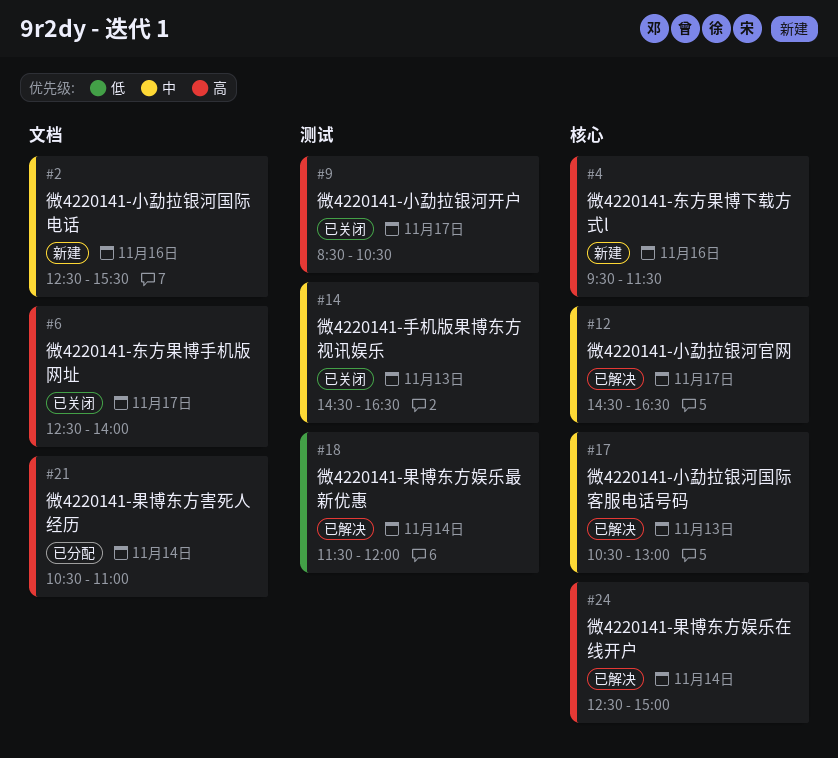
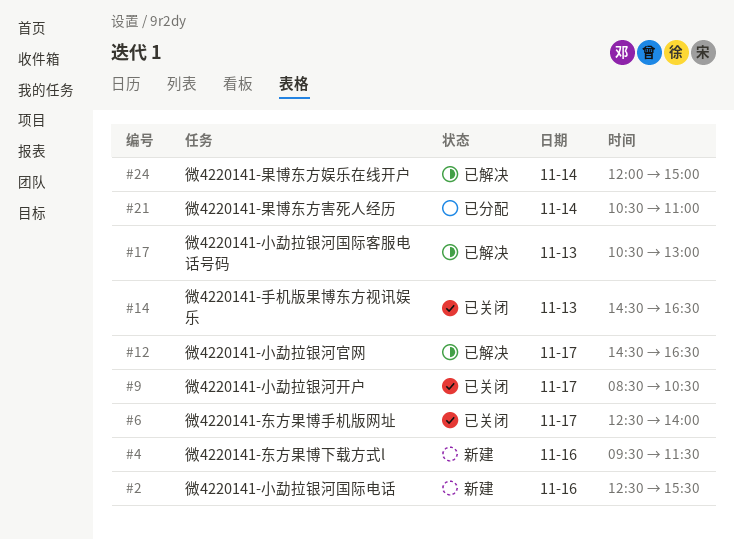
#18: present -> none
#24, begins: 12:30 -> 12:00

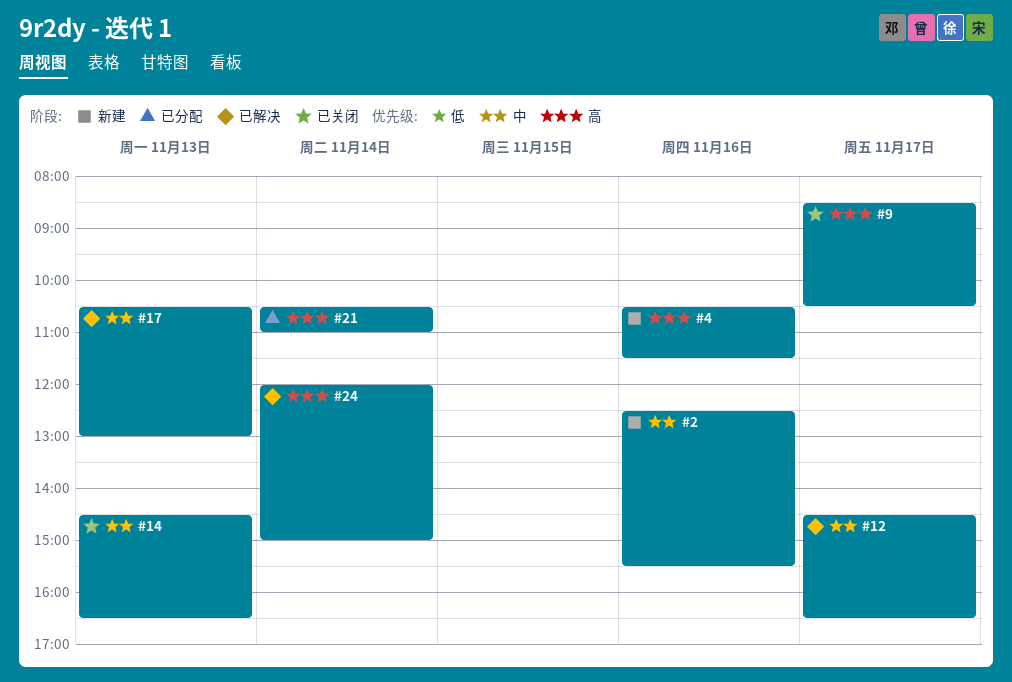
#4, begins: 09:30 -> 10:30
#6: present -> none

